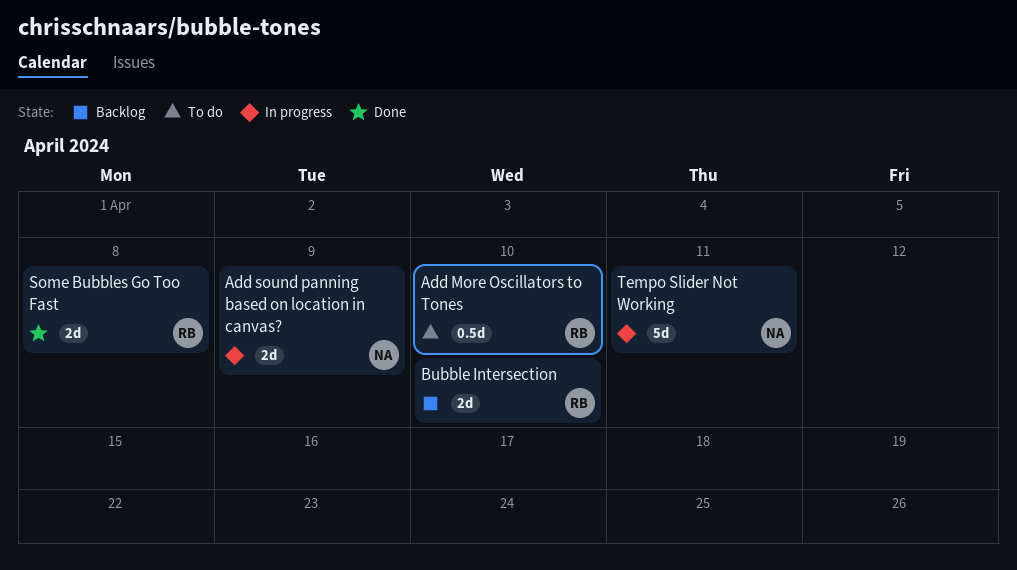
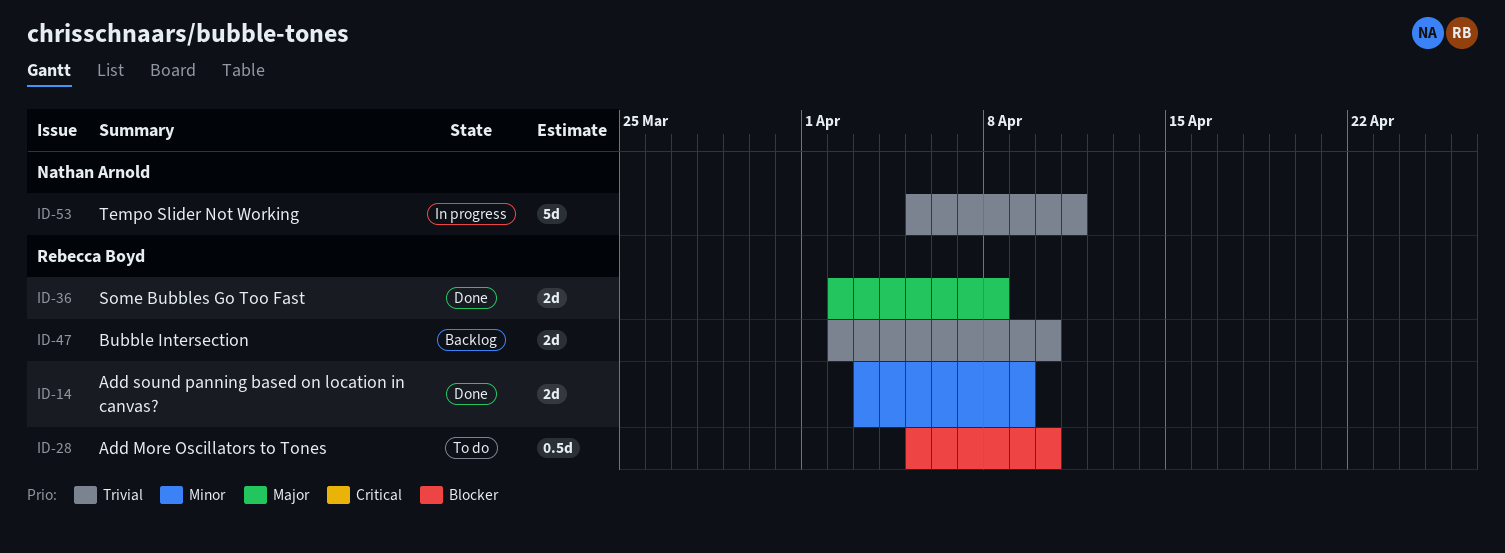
Add sound panning based on location in canvas?, status: In progress -> Done
Add sound panning based on location in canvas?, owner: Nathan Arnold -> Rebecca Boyd

